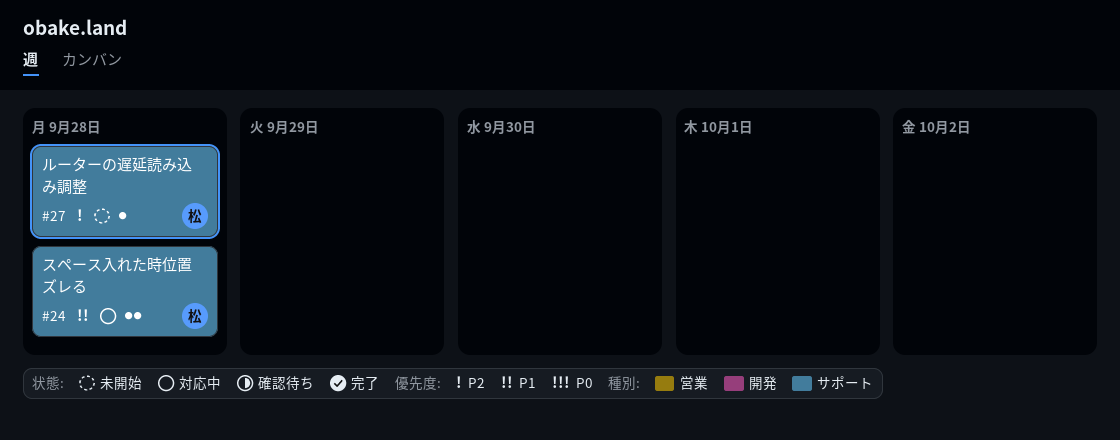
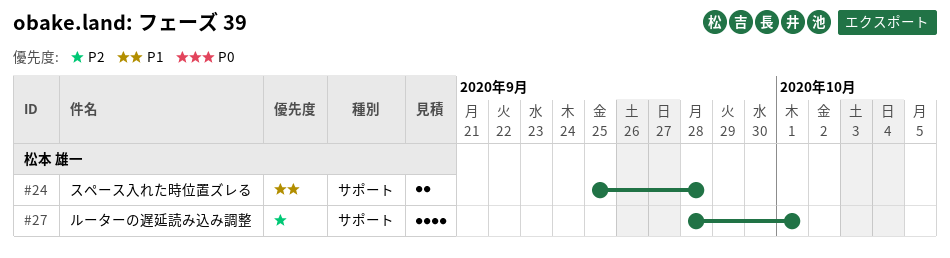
#27, estimate: 1 -> 4
#27, due: Sep 28 -> Oct 1

